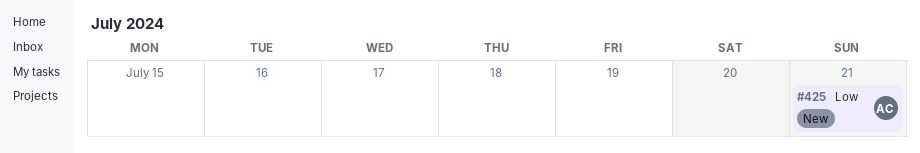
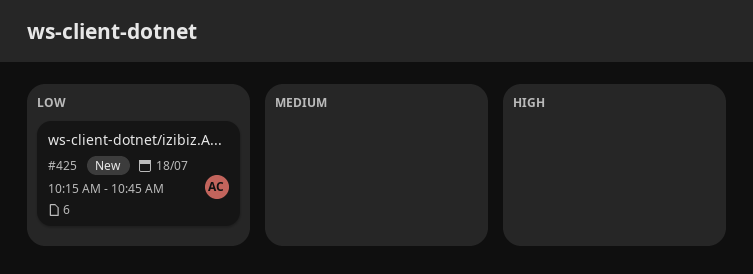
#425, day: Jul 21 -> Jul 18

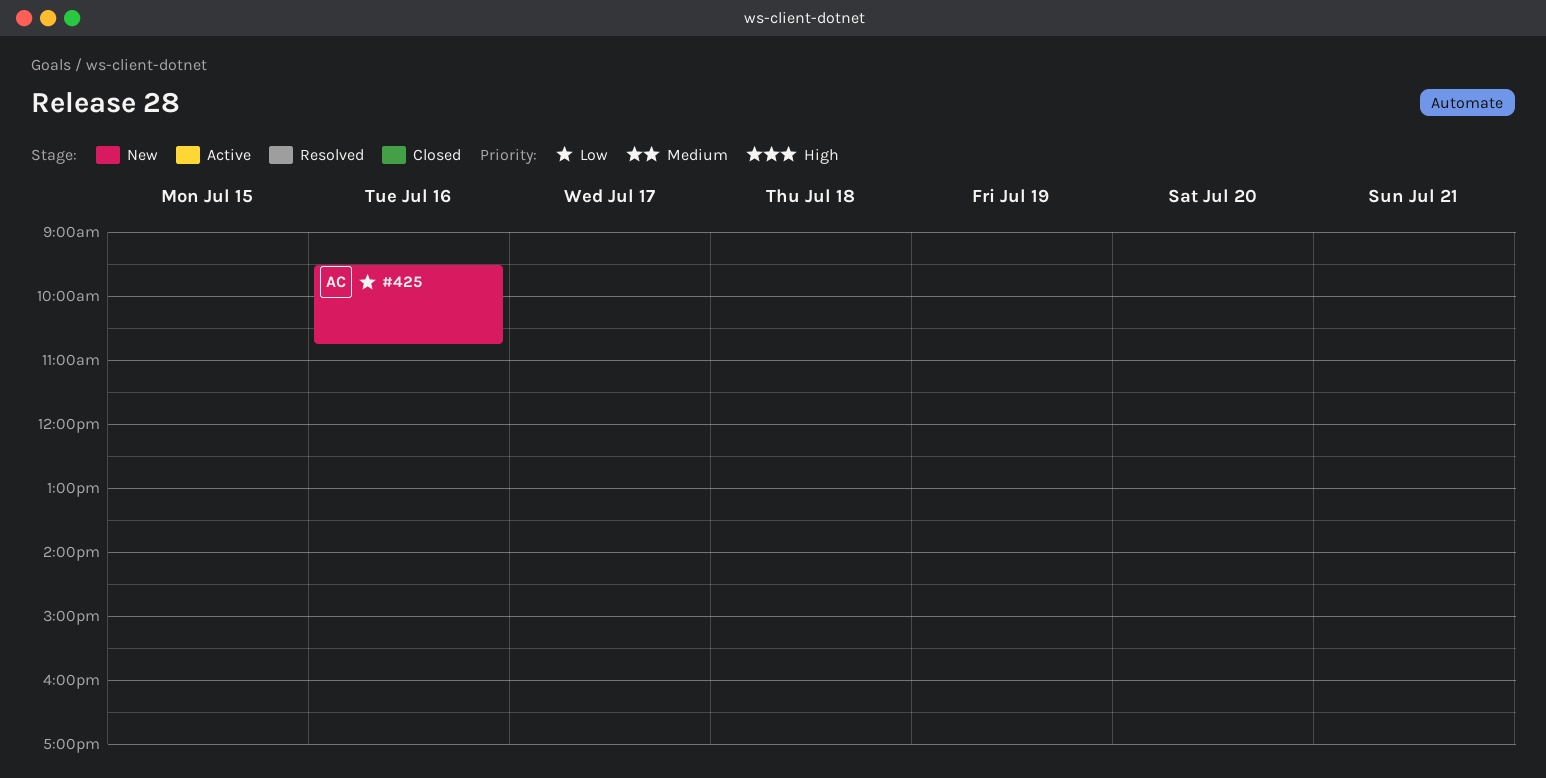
#425, day: Jul 18 -> Jul 16
#425, begins: 10:15 -> 09:30

